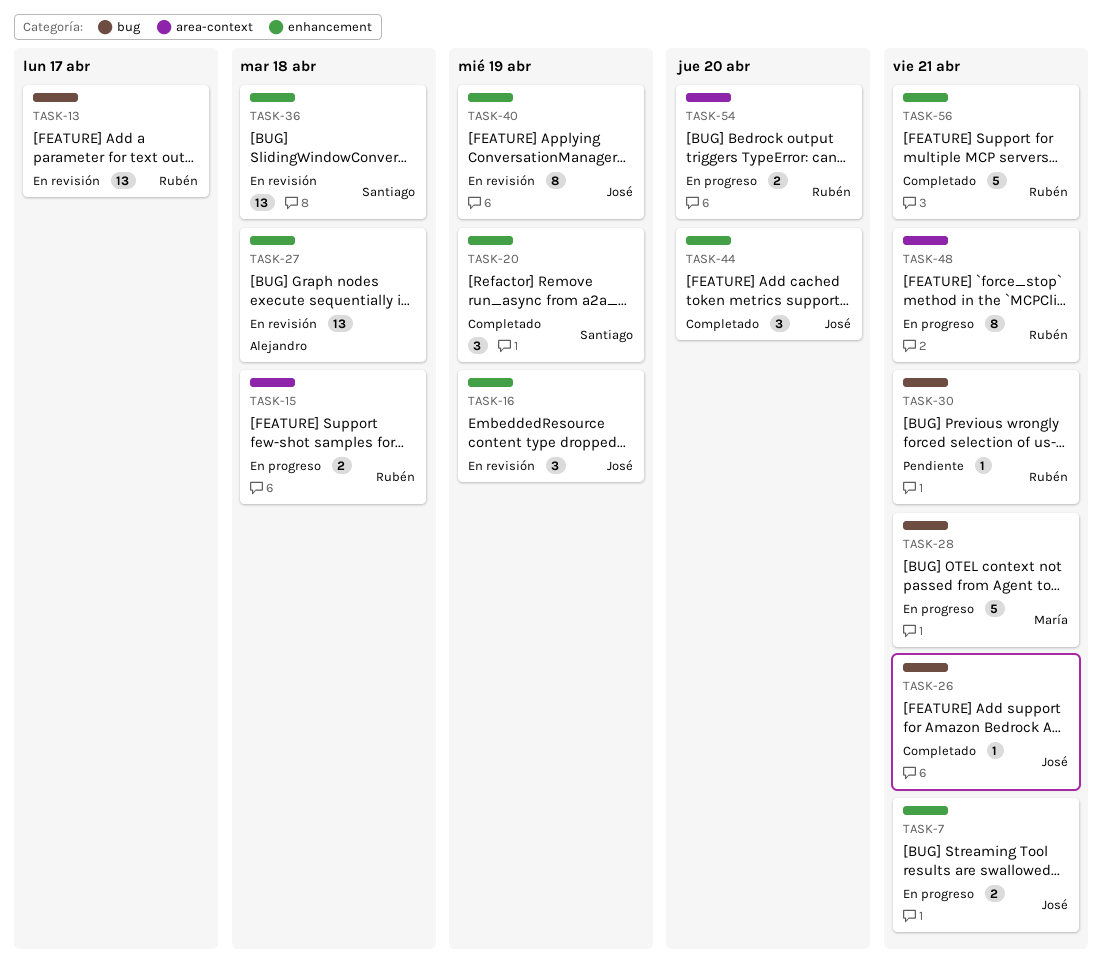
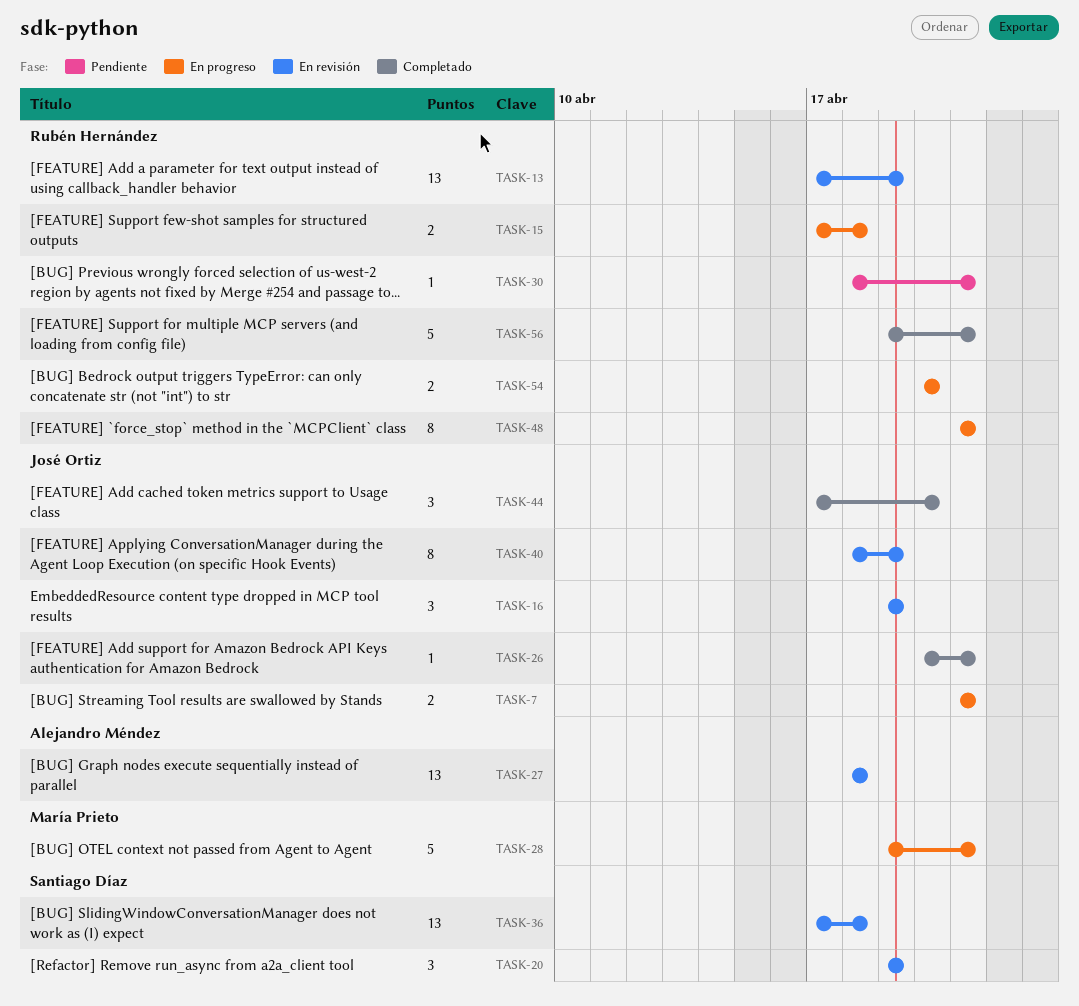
TASK-13, due: Apr 17 -> Apr 19
TASK-20, status: Completado -> En revisión

